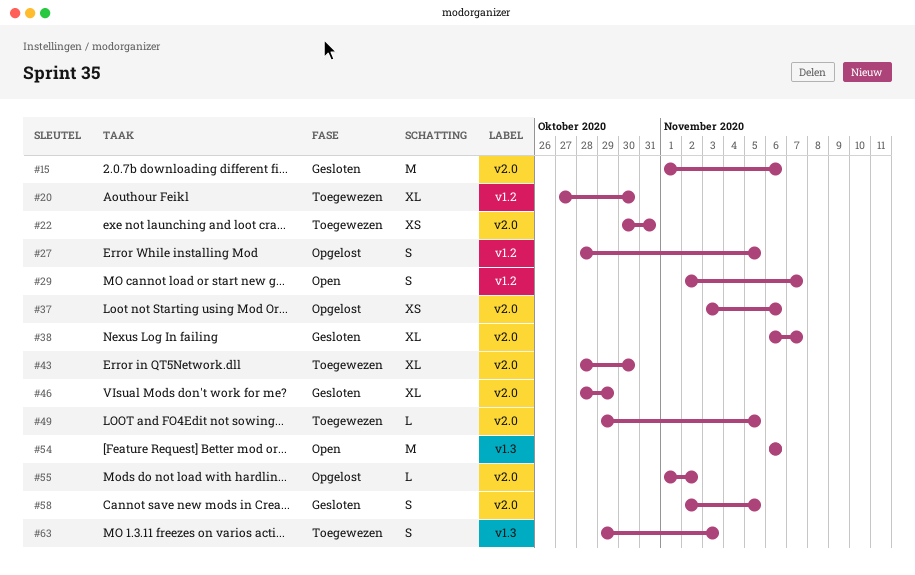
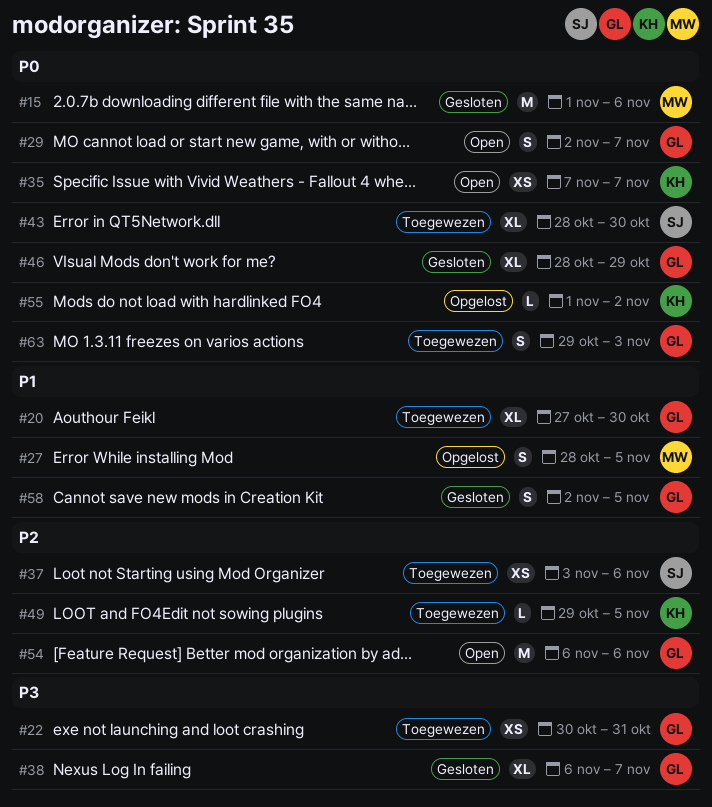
#35: none -> present
#37, status: Opgelost -> Toegewezen

